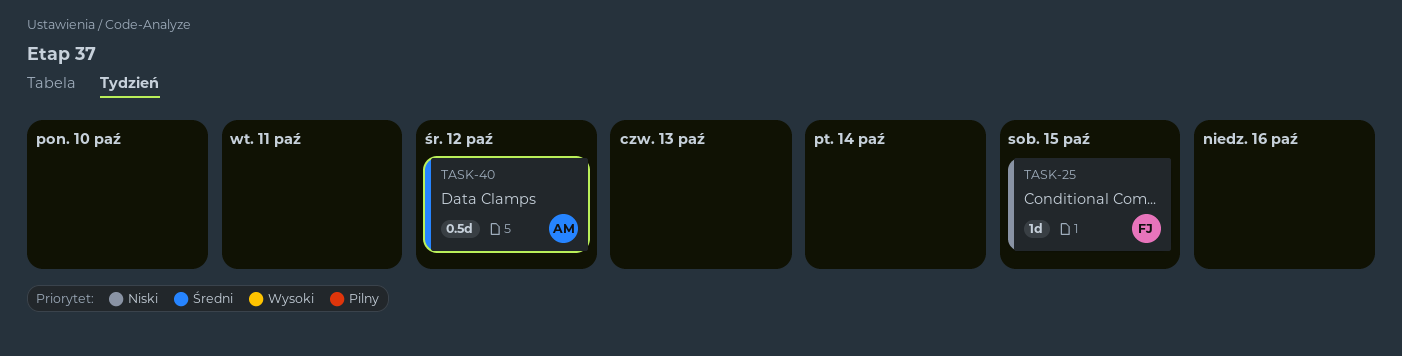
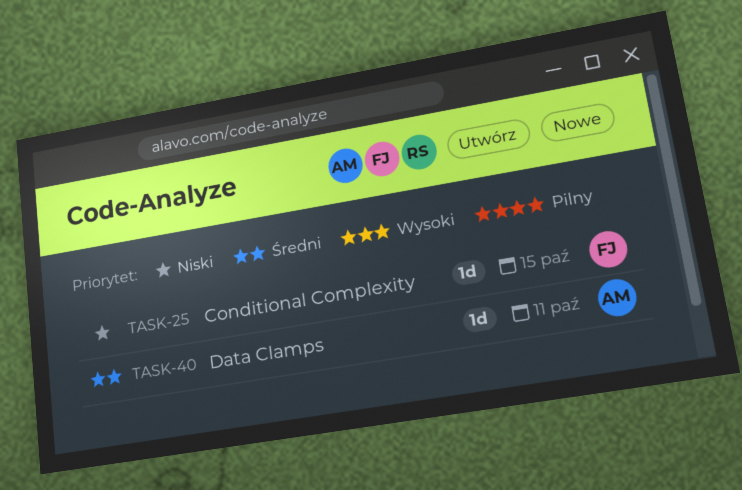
TASK-40, estimate: 0.5d -> 1d
TASK-40, due: Oct 12 -> Oct 11

